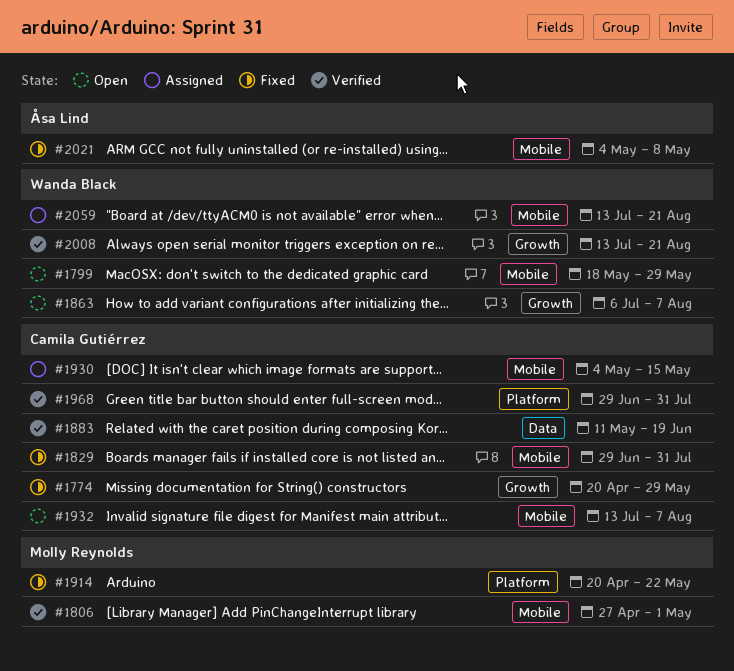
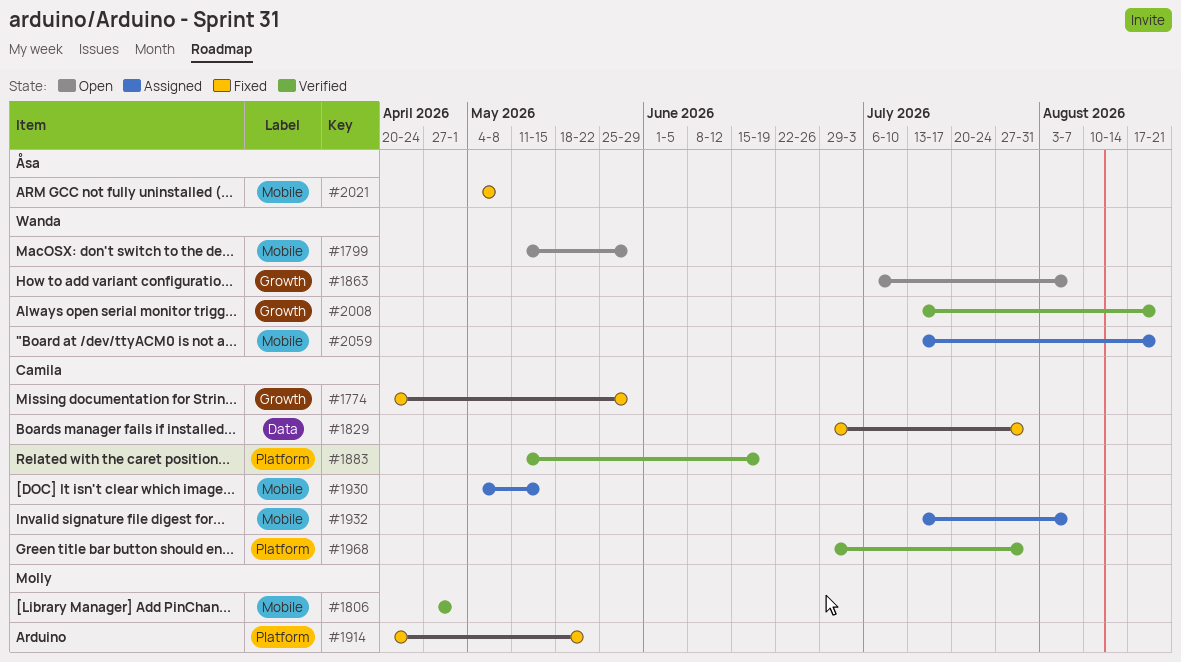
#1799, start: May 18 -> May 11
#1829, label: Mobile -> Data
#1883, label: Data -> Platform
#1932, status: Open -> Assigned

